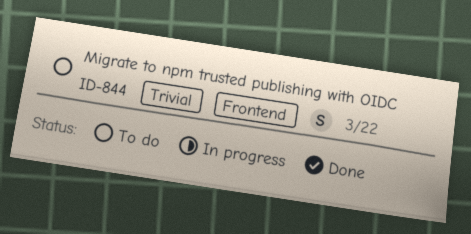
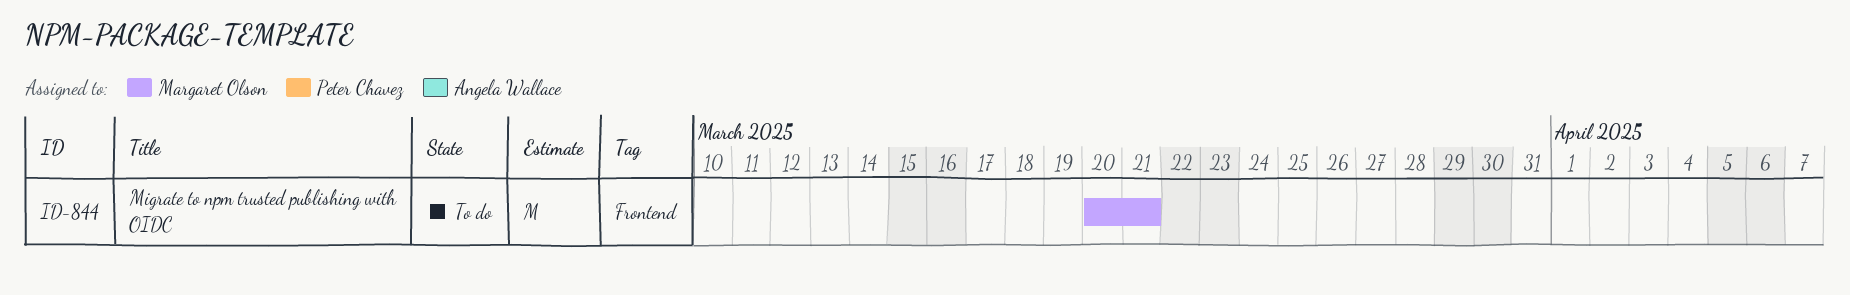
ID-844, estimate: S -> M
ID-844, due: Mar 22 -> Mar 21

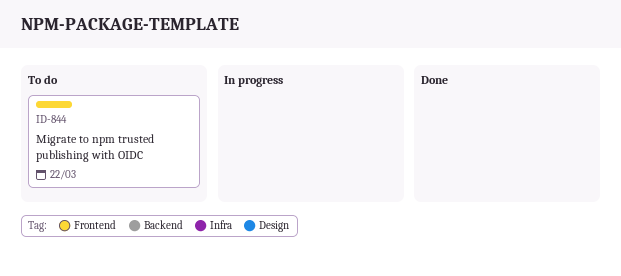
ID-844, due: Mar 21 -> Mar 22

